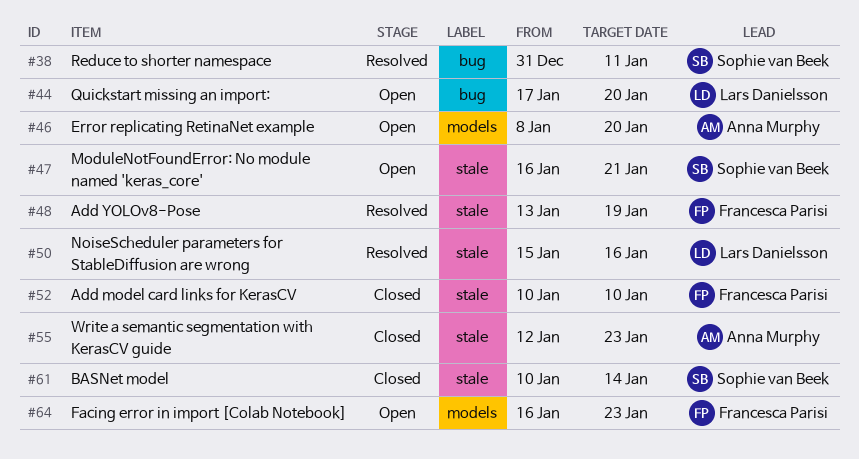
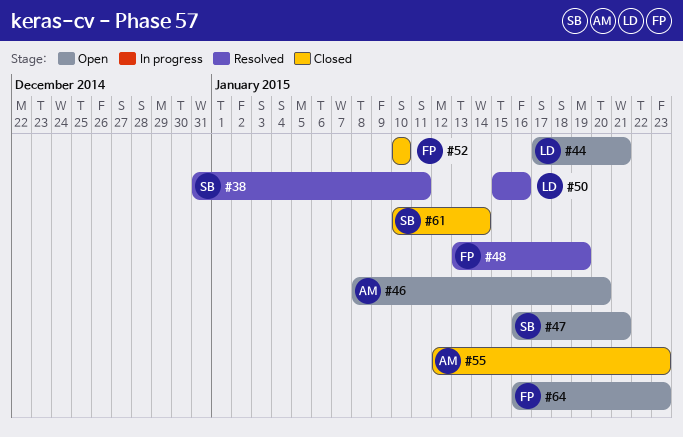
#44, due: Jan 20 -> Jan 21

